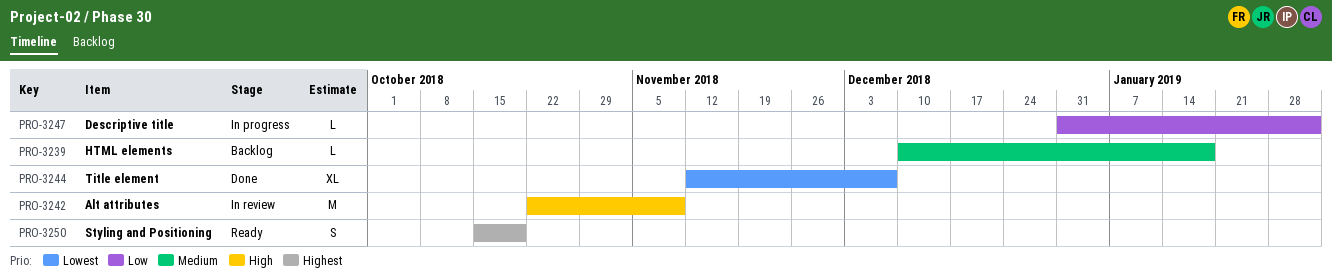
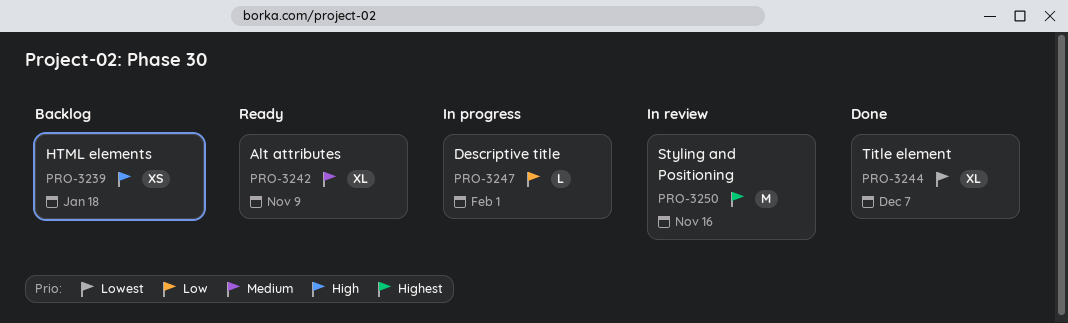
PRO-3239, priority: Medium -> High
PRO-3239, estimate: L -> XS
PRO-3242, status: In review -> Ready
PRO-3242, priority: High -> Medium
PRO-3242, estimate: M -> XL
PRO-3250, status: Ready -> In review
PRO-3250, estimate: S -> M
PRO-3250, due: Oct 19 -> Nov 16

